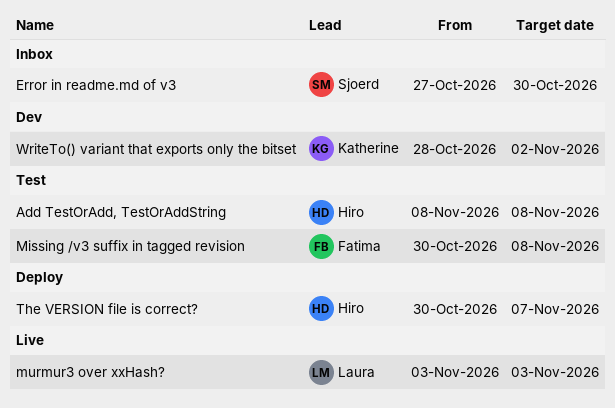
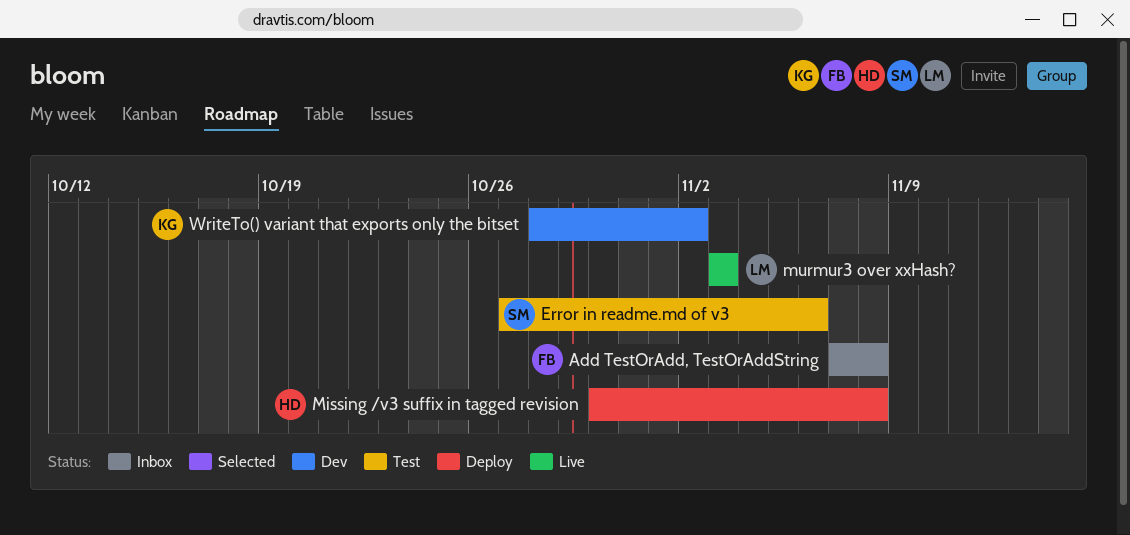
Add TestOrAdd, TestOrAddString, status: Test -> Inbox
Add TestOrAdd, TestOrAddString, owner: Hiro -> Fatima
Add TestOrAdd, TestOrAddString, start: Nov 8 -> Nov 7
Error in readme.md of v3, status: Inbox -> Test
Error in readme.md of v3, due: Oct 30 -> Nov 6
Missing /v3 suffix in tagged revision, status: Test -> Deploy
Missing /v3 suffix in tagged revision, owner: Fatima -> Hiro
The VERSION file is correct?: present -> none

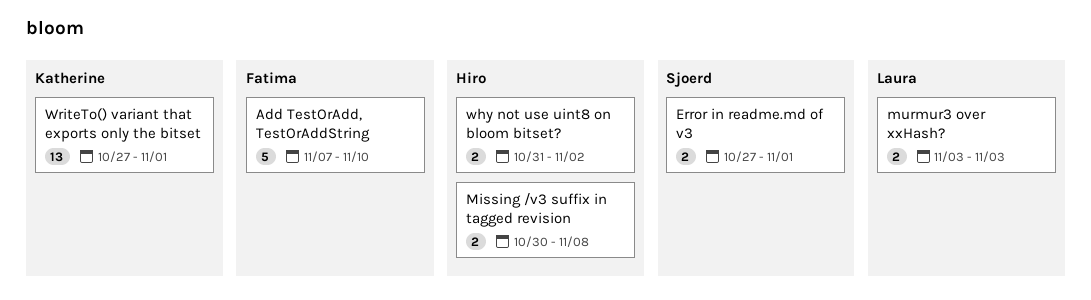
Add TestOrAdd, TestOrAddString, due: Nov 8 -> Nov 10
Error in readme.md of v3, due: Nov 6 -> Nov 1
why not use uint8 on bloom bitset?: none -> present
WriteTo() variant that exports only the bitset, start: Oct 28 -> Oct 27
WriteTo() variant that exports only the bitset, due: Nov 2 -> Nov 1

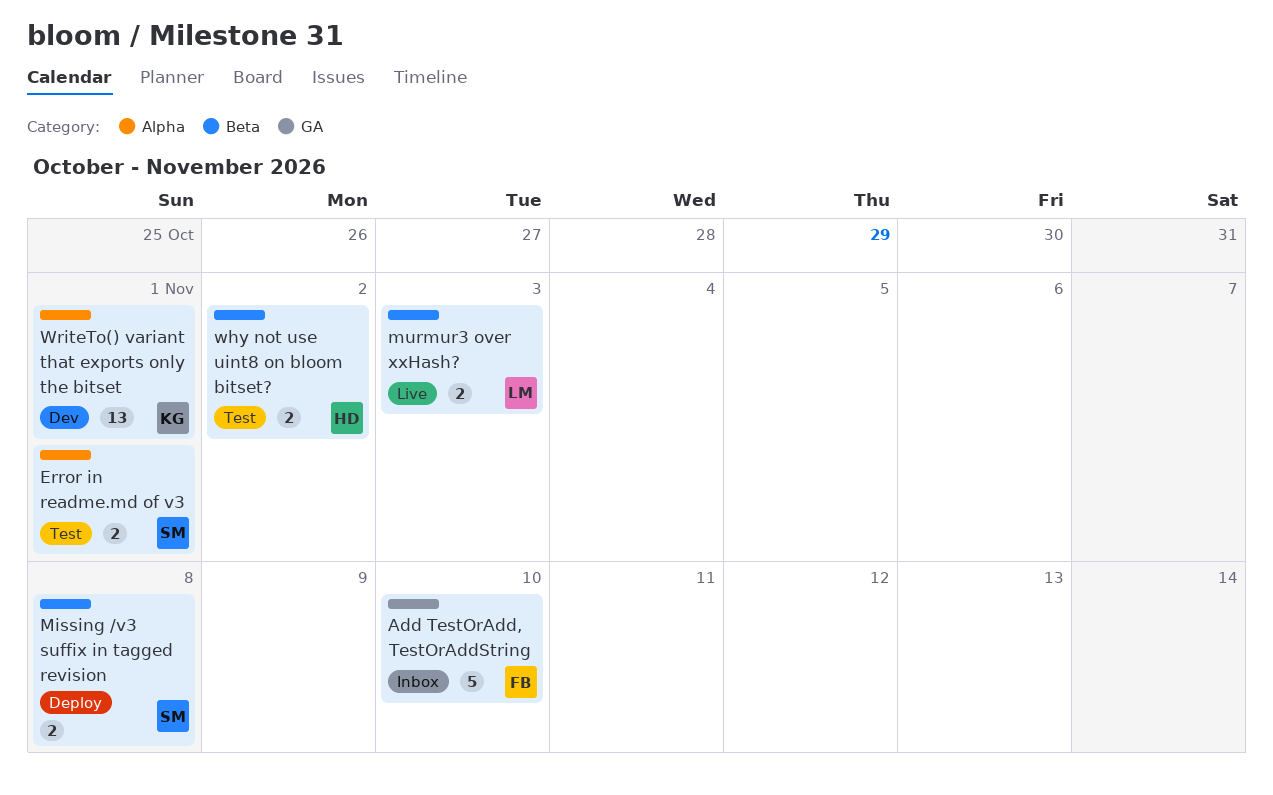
Missing /v3 suffix in tagged revision, owner: Hiro -> Sjoerd

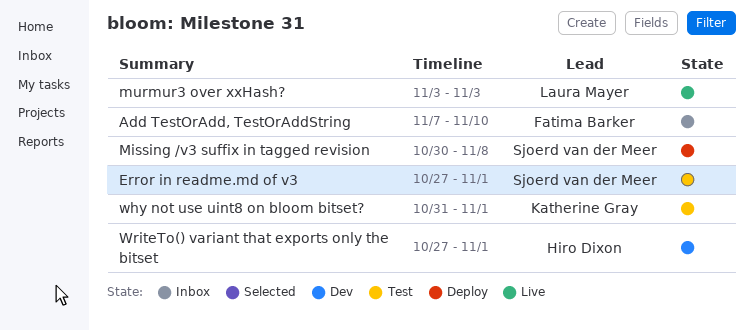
why not use uint8 on bloom bitset?, owner: Hiro Dixon -> Katherine Gray
why not use uint8 on bloom bitset?, due: Nov 2 -> Nov 1
WriteTo() variant that exports only the bitset, owner: Katherine Gray -> Hiro Dixon

